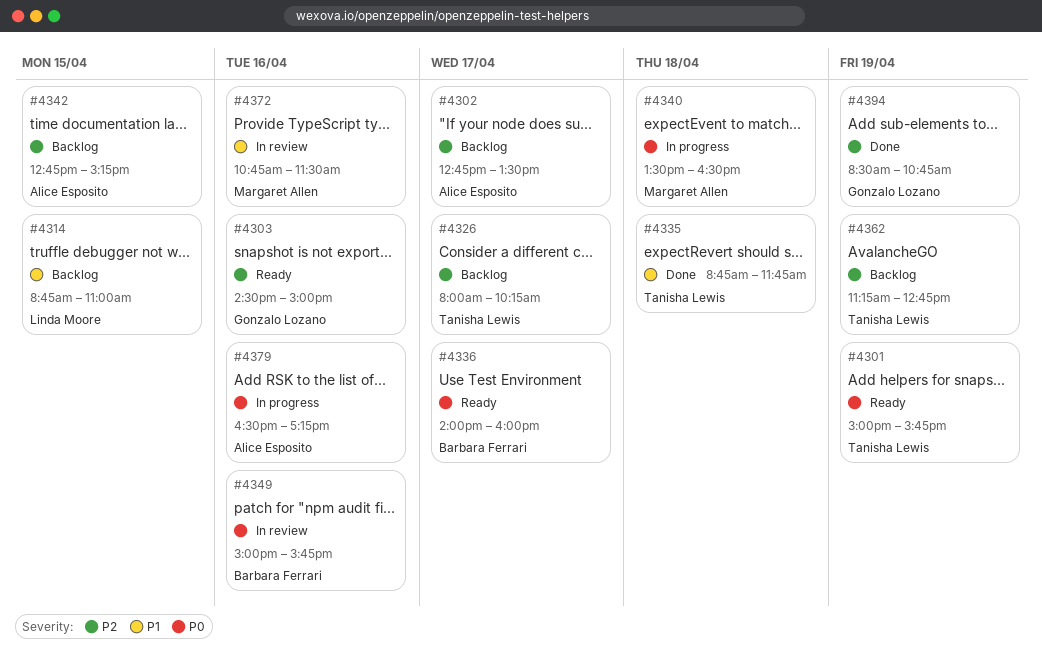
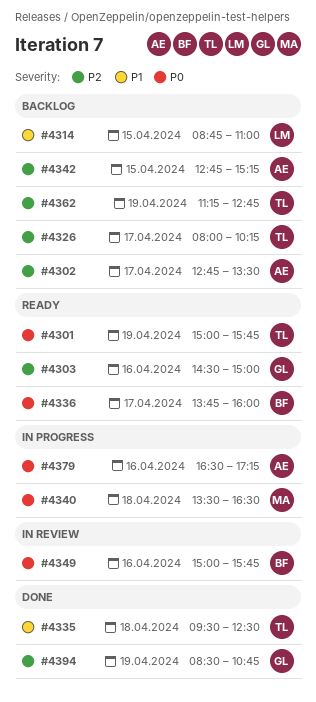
#4335, begins: 08:45 -> 09:30
#4335, ends: 11:45 -> 12:30
#4336, begins: 14:00 -> 13:45
#4372: present -> none

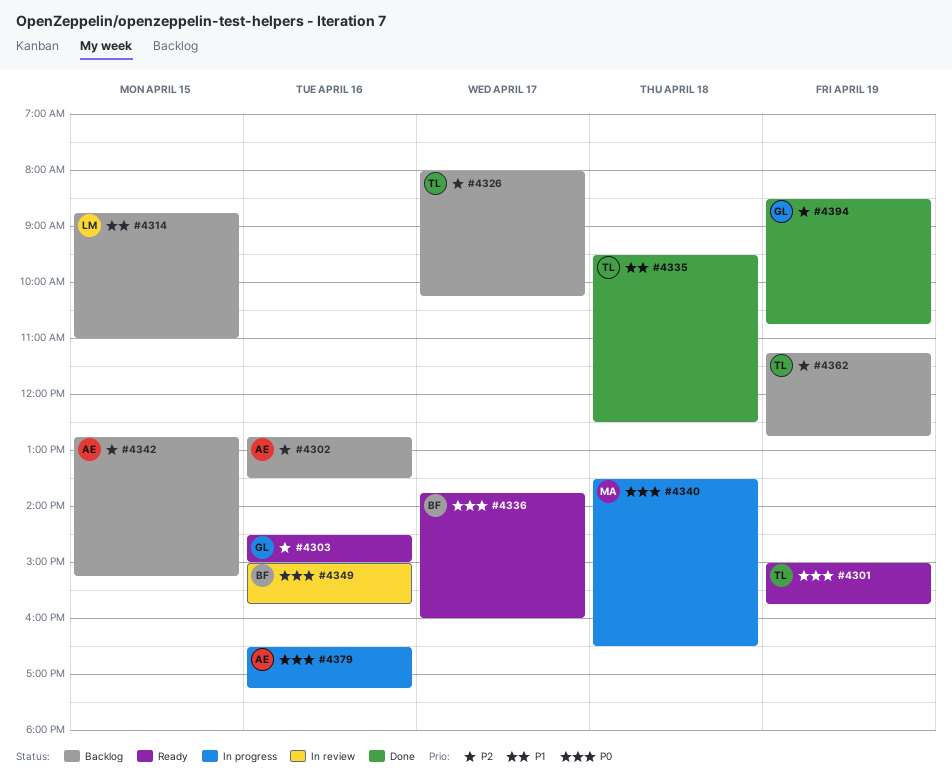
#4302, day: Apr 17 -> Apr 16

